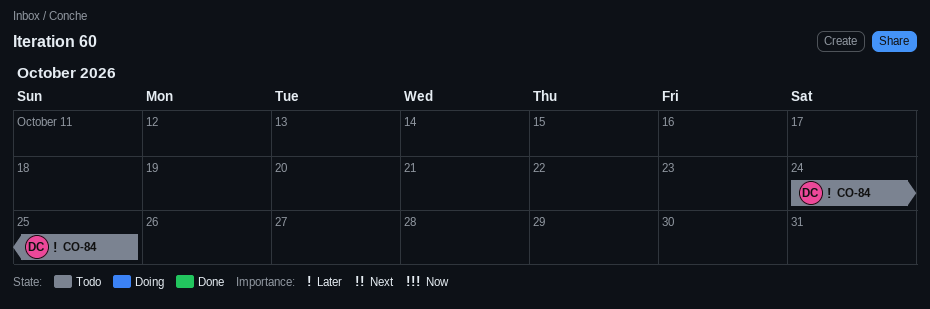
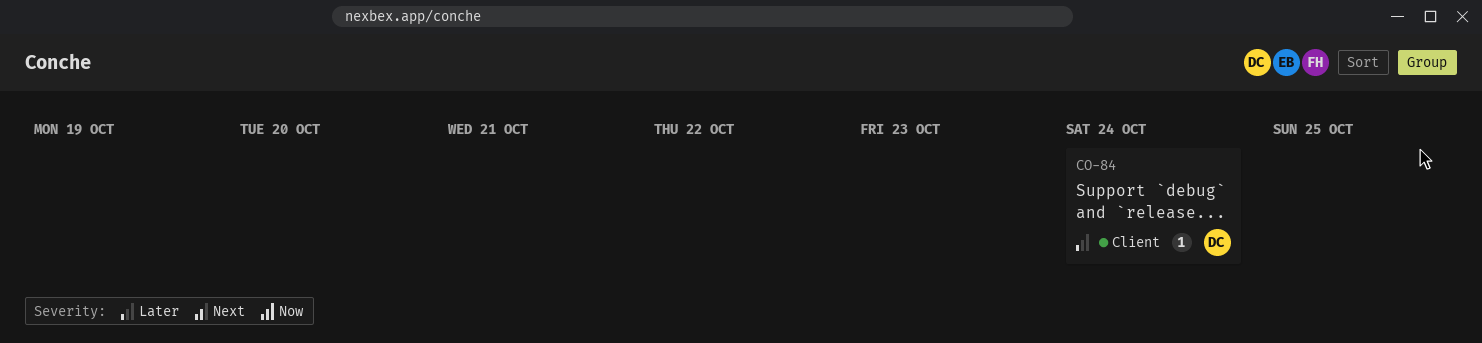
CO-84, due: Oct 25 -> Oct 24

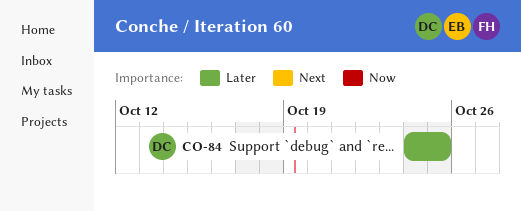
CO-84, due: Oct 24 -> Oct 25

